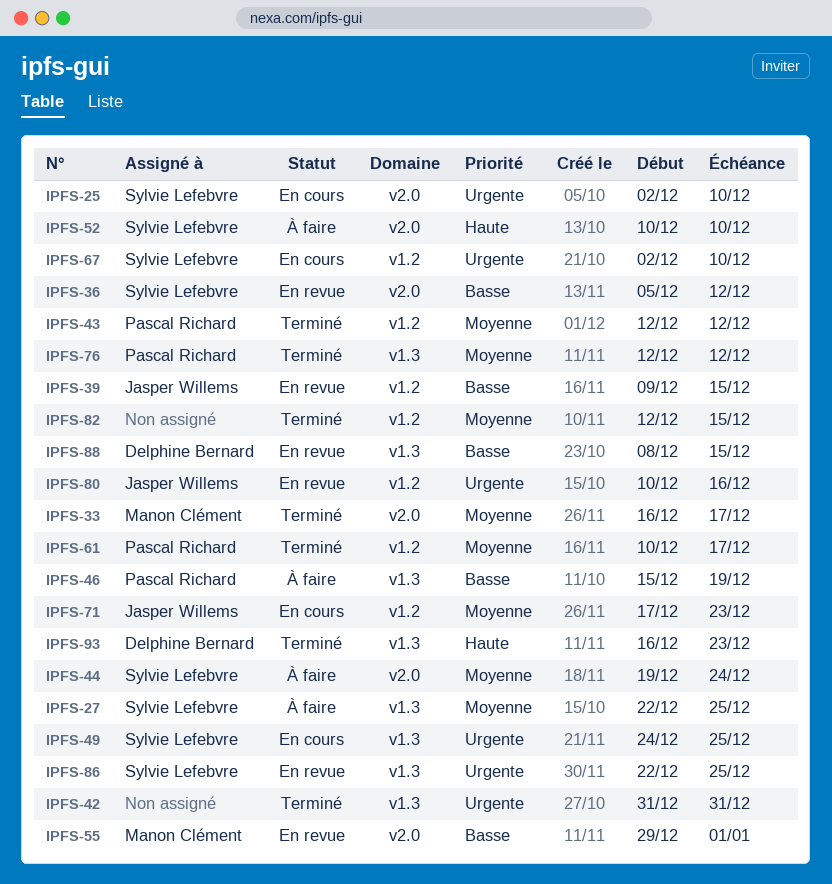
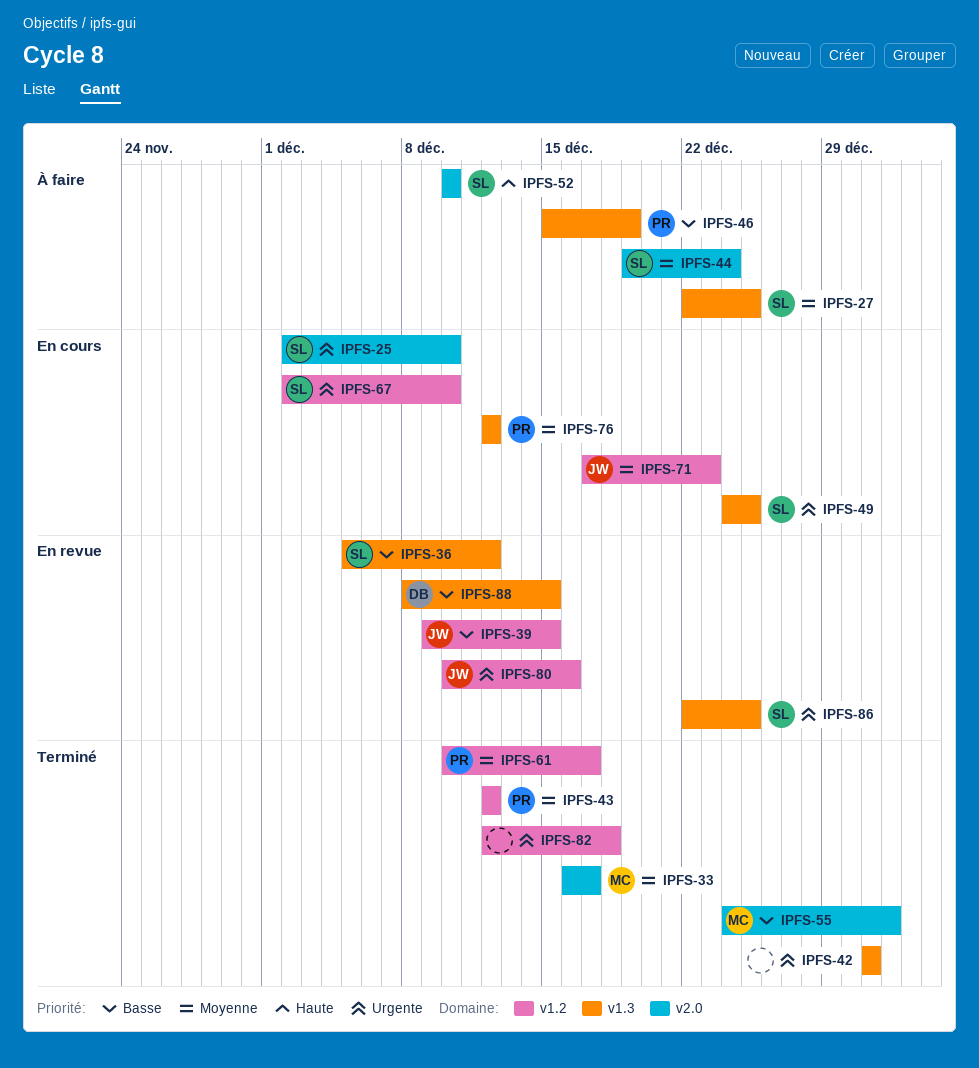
IPFS-36, label: v2.0 -> v1.3
IPFS-55, status: En revue -> Terminé
IPFS-55, start: Dec 29 -> Dec 24
IPFS-76, status: Terminé -> En cours
IPFS-82, priority: Moyenne -> Urgente
IPFS-82, due: Dec 15 -> Dec 18
IPFS-93: present -> none

